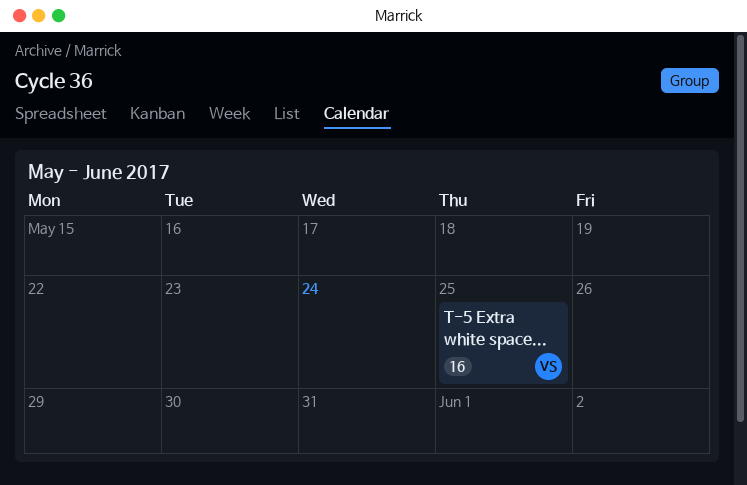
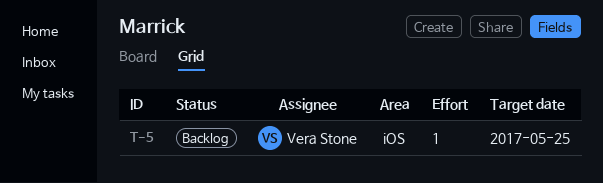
T-5, estimate: 16 -> 1

